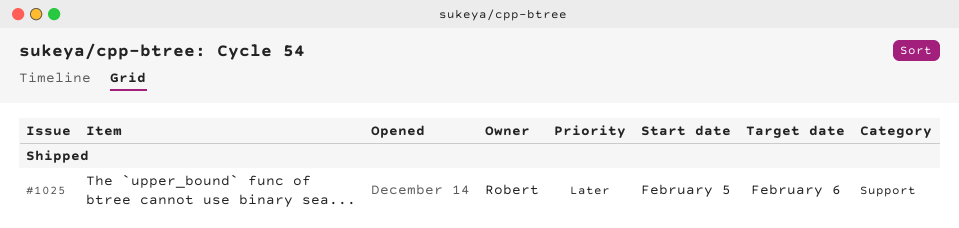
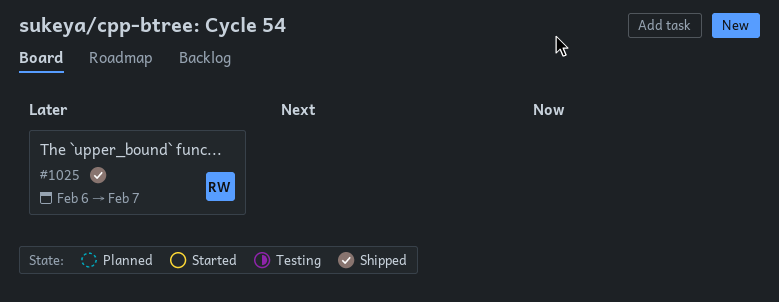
#1025, start: Feb 5 -> Feb 6
#1025, due: Feb 6 -> Feb 7

